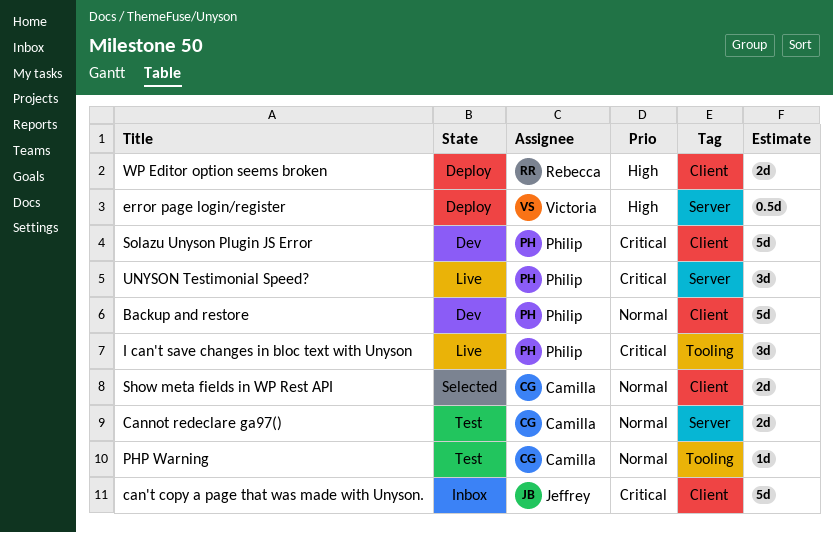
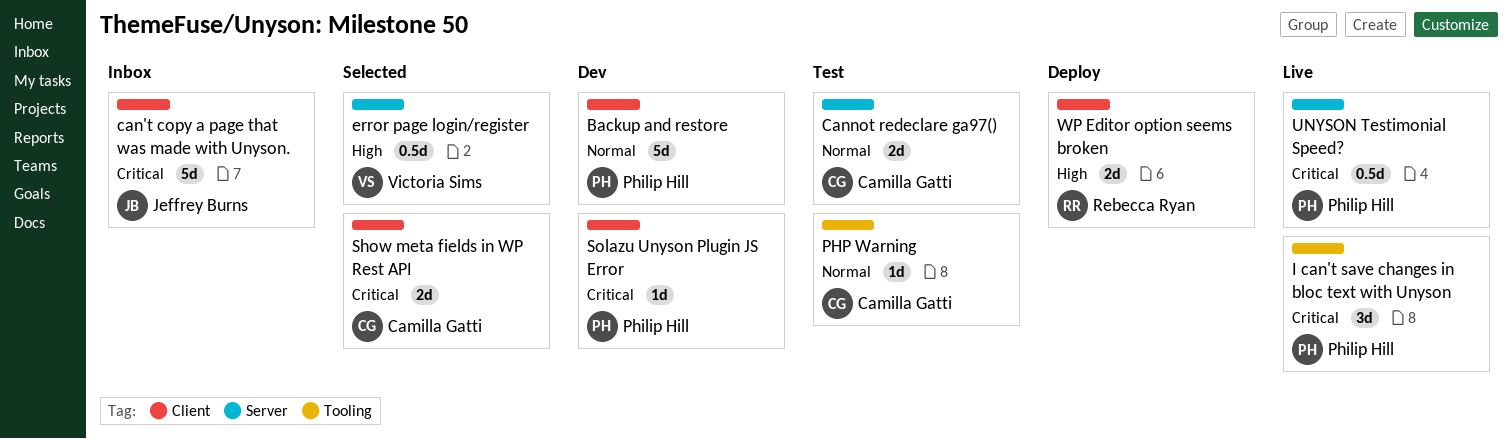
error page login/register, status: Deploy -> Selected
Show meta fields in WP Rest API, priority: Normal -> Critical
Solazu Unyson Plugin JS Error, estimate: 5d -> 1d
UNYSON Testimonial Speed?, estimate: 3d -> 0.5d

